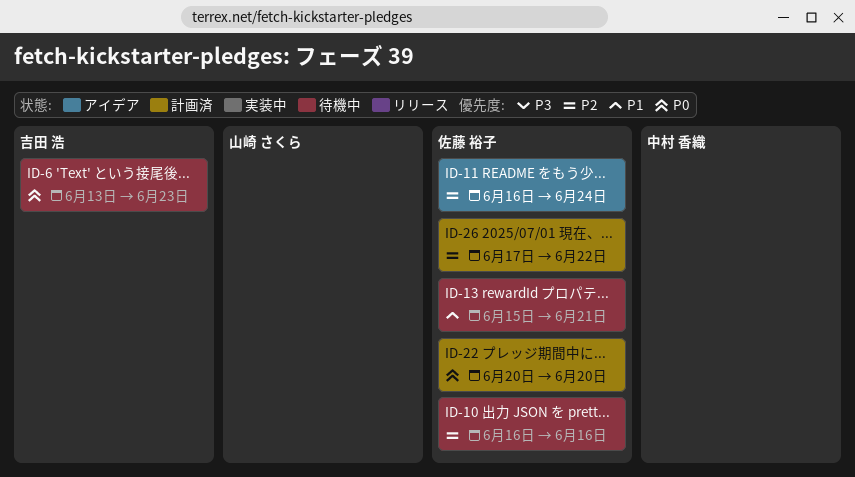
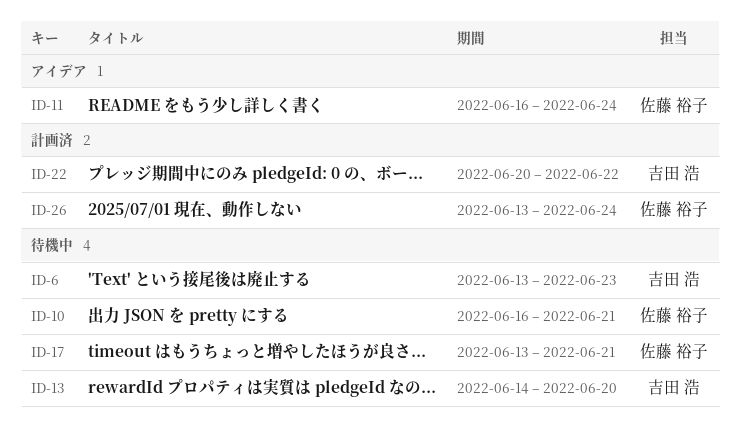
ID-10, due: Jun 16 -> Jun 21
ID-13, owner: 佐藤 裕子 -> 吉田 浩
ID-13, start: Jun 15 -> Jun 14
ID-13, due: Jun 21 -> Jun 20
ID-17: none -> present
ID-22, owner: 佐藤 裕子 -> 吉田 浩
ID-22, due: Jun 20 -> Jun 22
ID-26, start: Jun 17 -> Jun 13
ID-26, due: Jun 22 -> Jun 24

